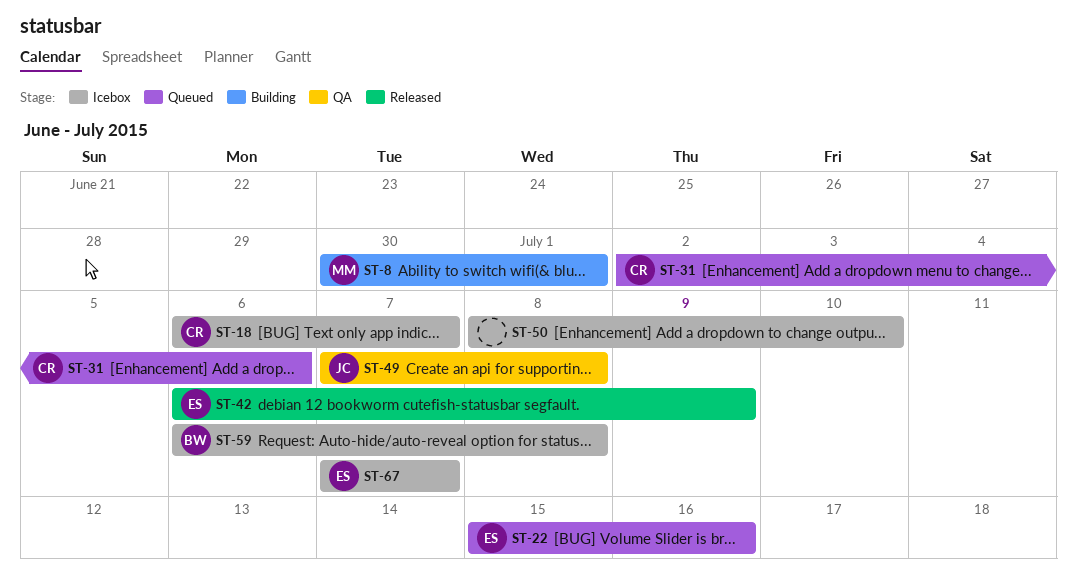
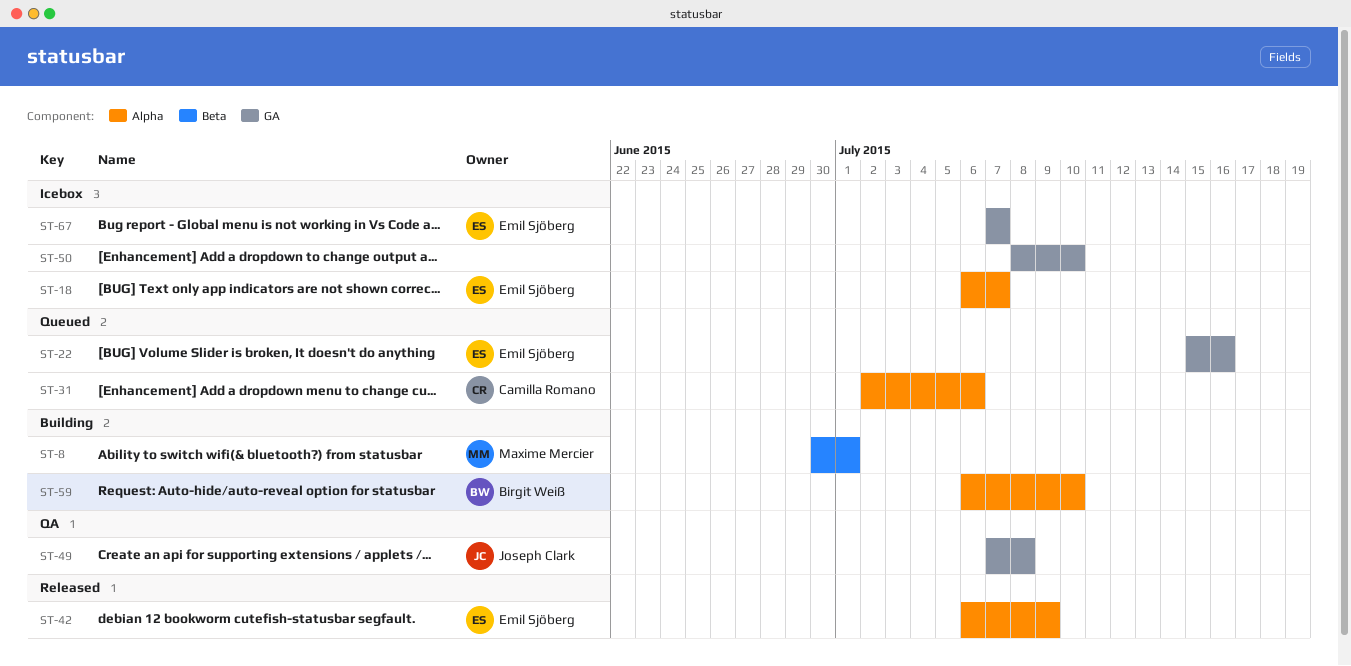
ST-18, owner: Camilla Romano -> Emil Sjöberg
ST-59, status: Icebox -> Building
ST-59, due: Jul 8 -> Jul 10

